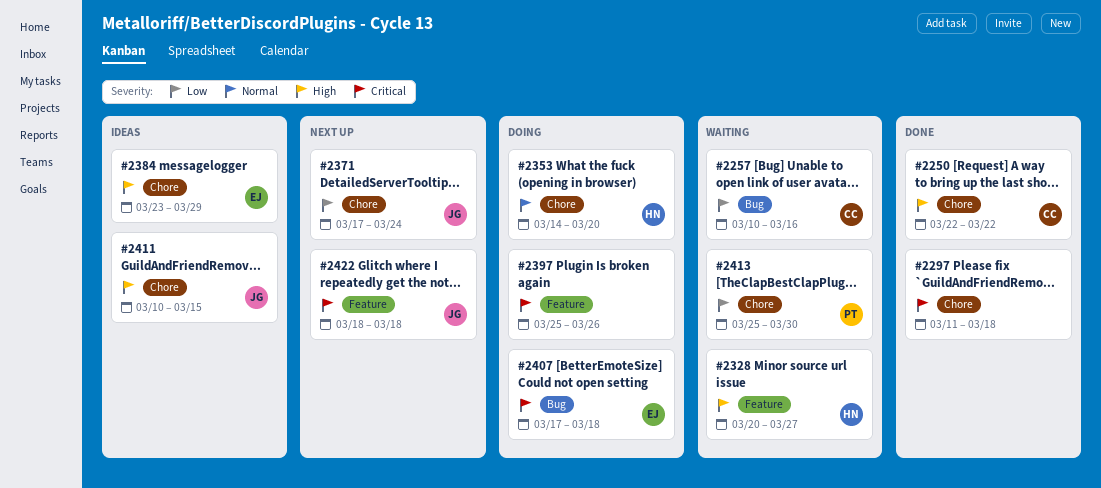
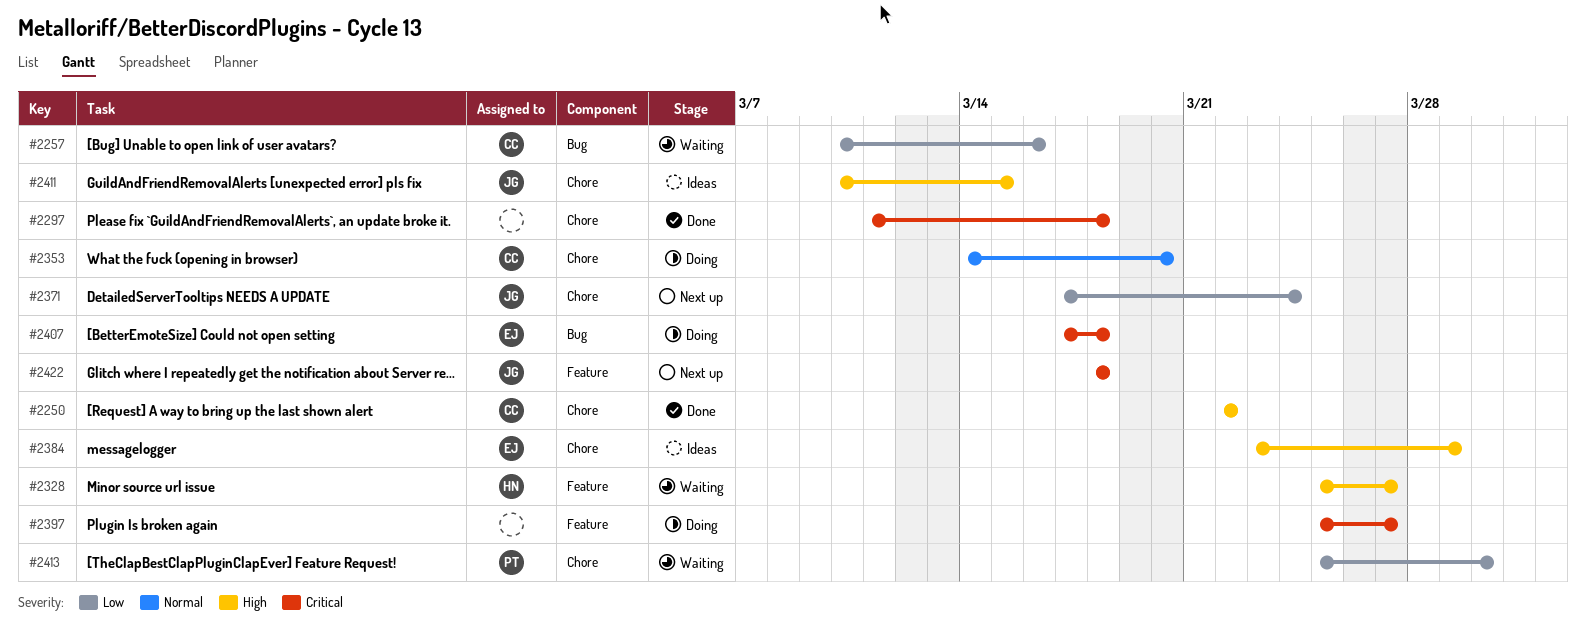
#2328, start: Mar 20 -> Mar 25
#2353, owner: HN -> CC
#2397, due: Mar 26 -> Mar 27

